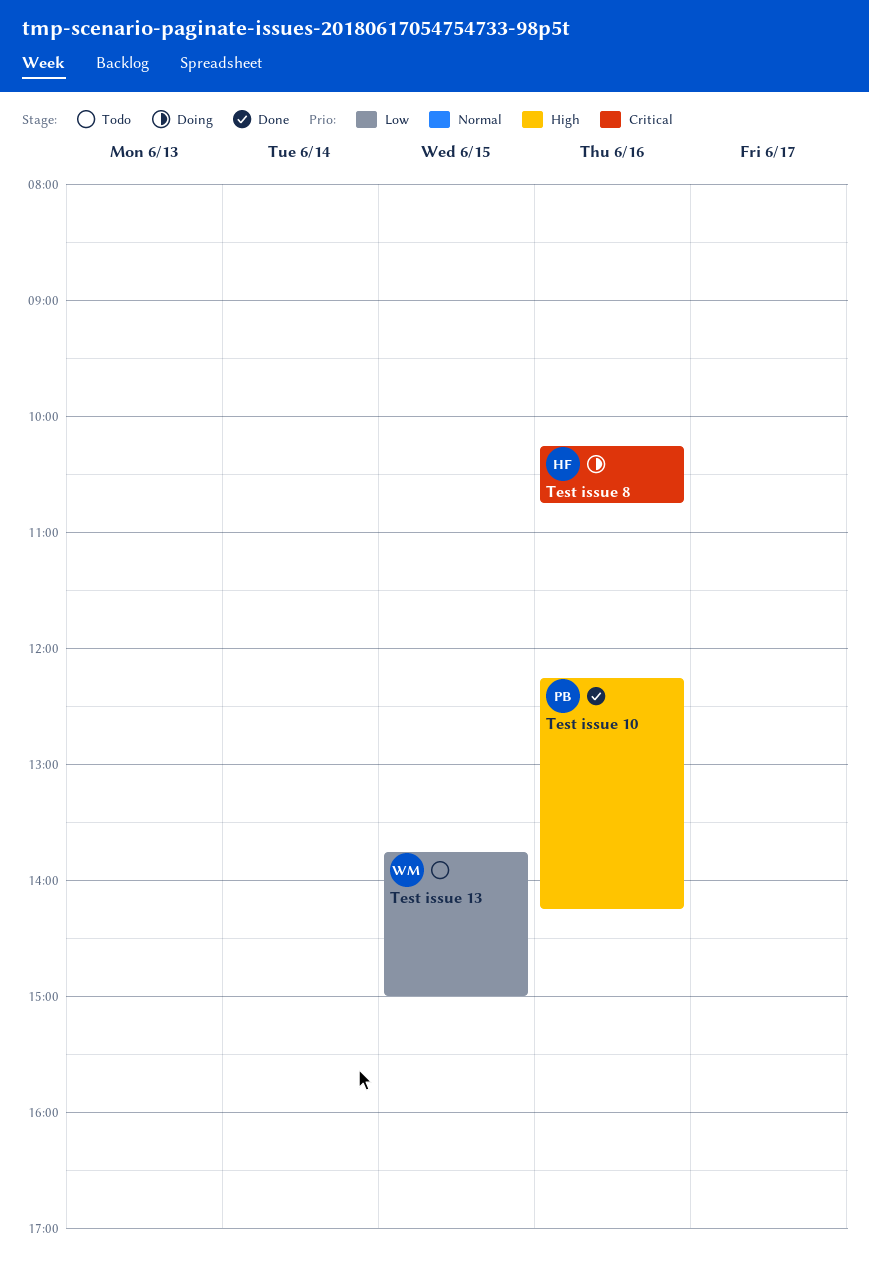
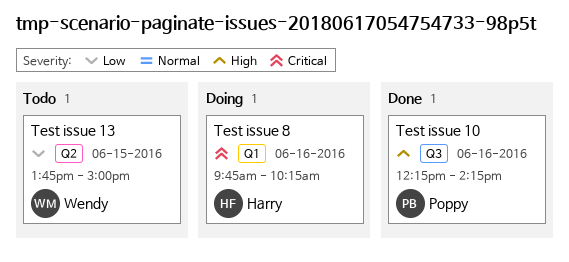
Test issue 8, begins: 10:15 -> 09:45
Test issue 8, ends: 10:45 -> 10:15

